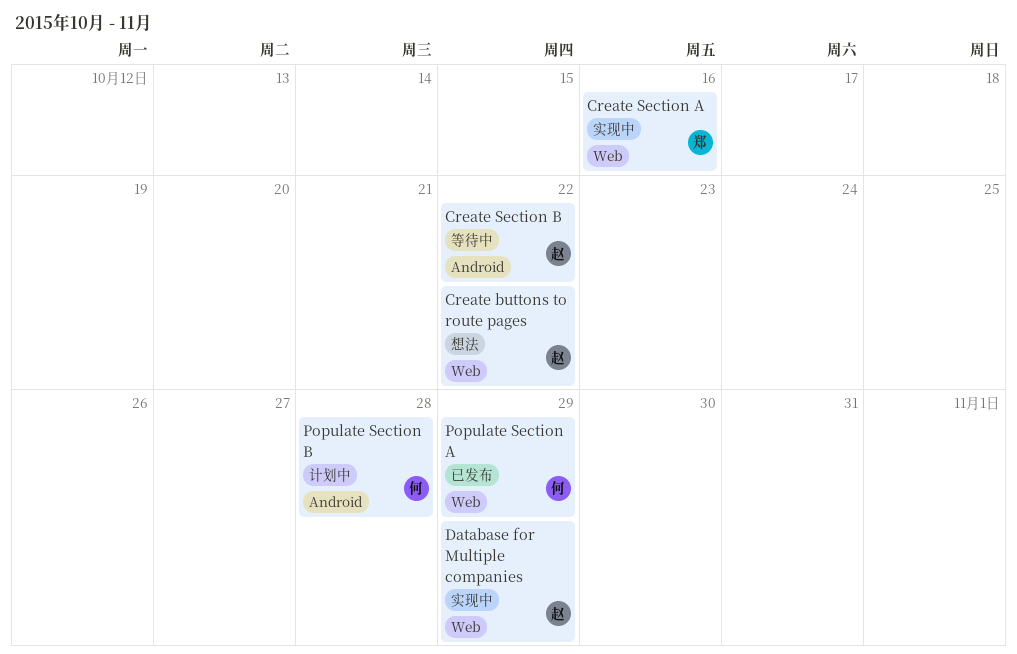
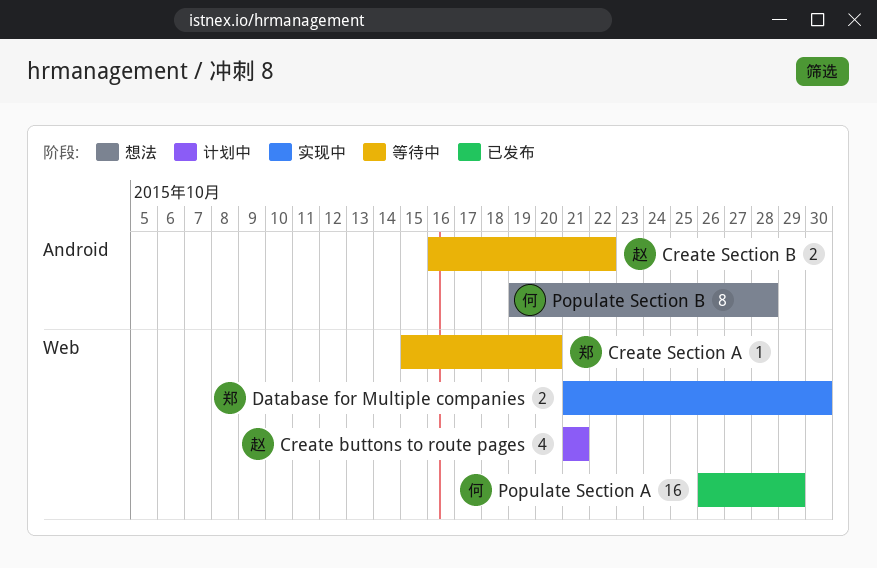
Create buttons to route pages, status: 想法 -> 计划中
Create buttons to route pages, due: Oct 22 -> Oct 21
Create Section A, status: 实现中 -> 等待中
Create Section A, due: Oct 16 -> Oct 20
Database for Multiple companies, owner: 赵 -> 郑
Database for Multiple companies, due: Oct 29 -> Oct 30
Populate Section B, status: 计划中 -> 想法

